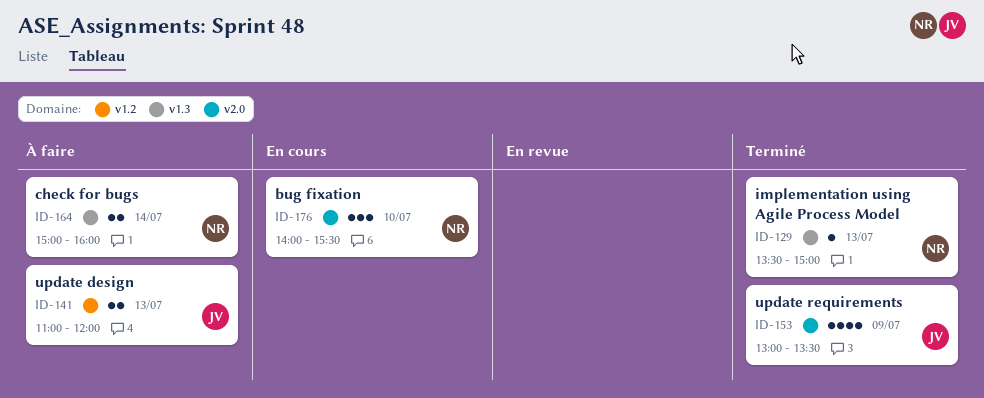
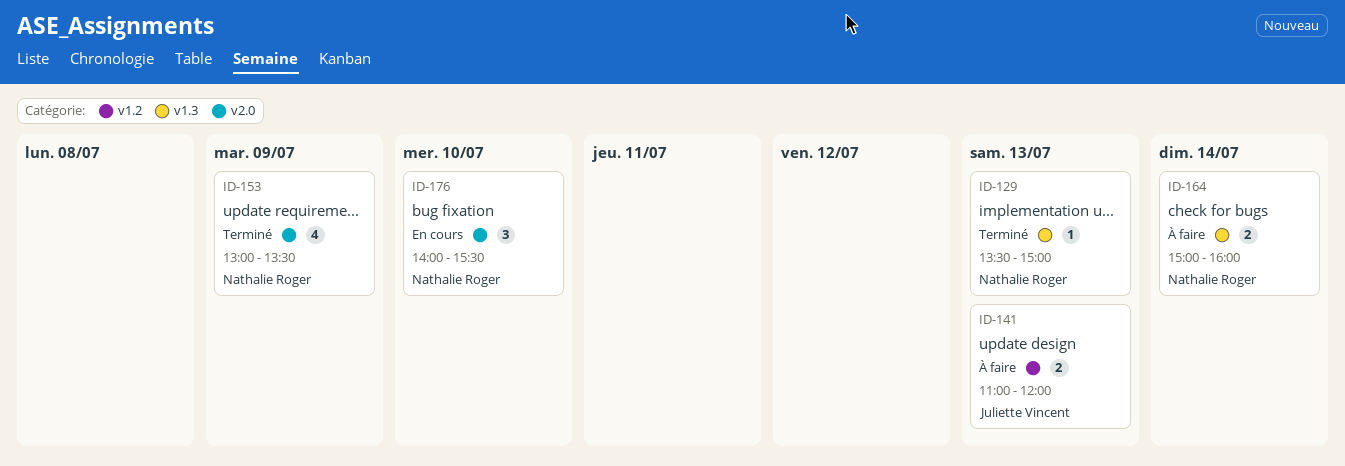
ID-153, owner: Juliette Vincent -> Nathalie Roger

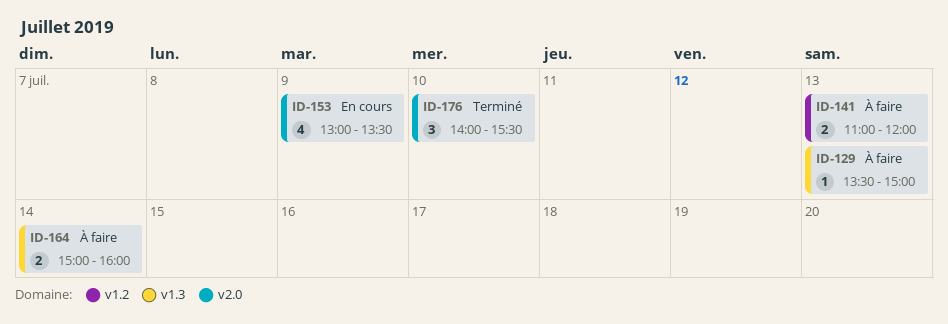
ID-129, status: Terminé -> À faire
ID-153, status: Terminé -> En cours
ID-176, status: En cours -> Terminé

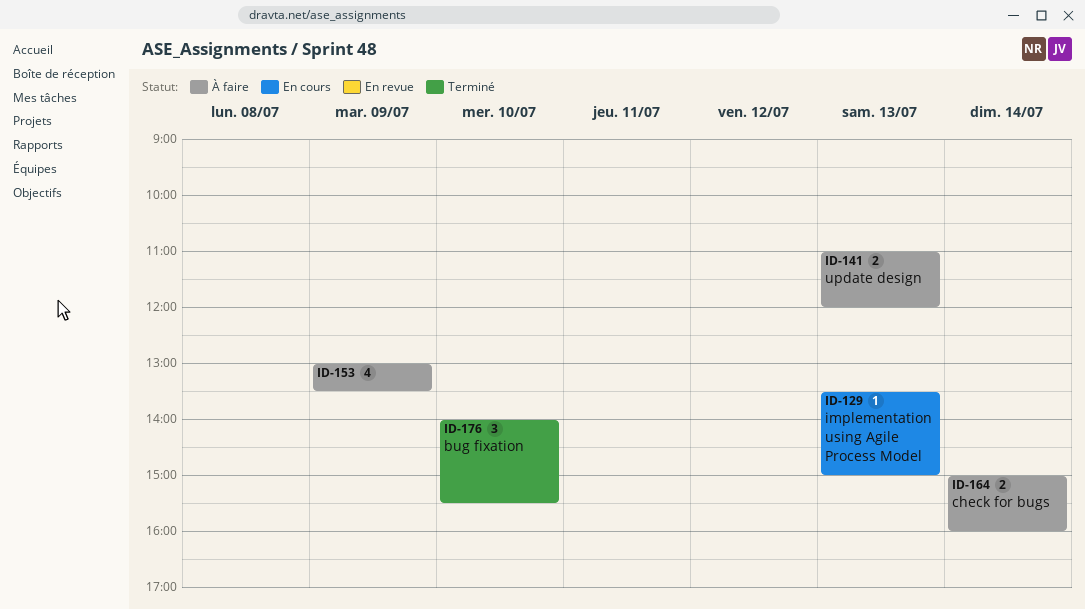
ID-129, status: À faire -> En cours
ID-153, status: En cours -> À faire

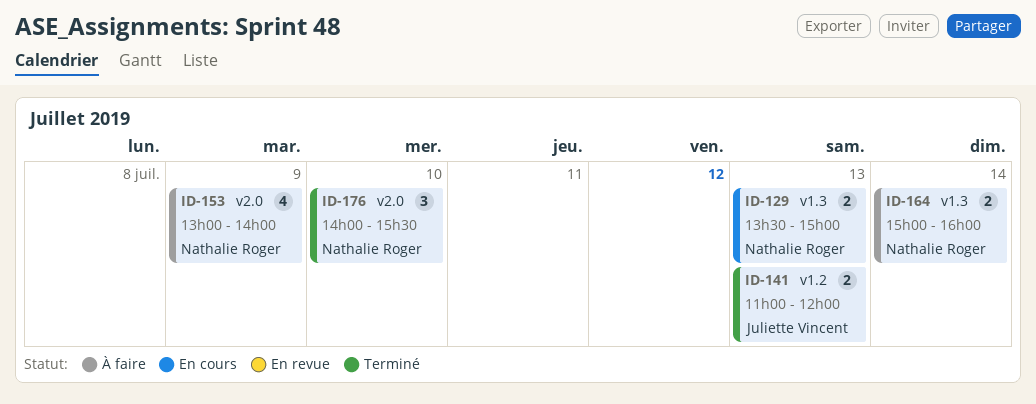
ID-129, estimate: 1 -> 2
ID-141, status: À faire -> Terminé
ID-153, ends: 13:30 -> 14:00

